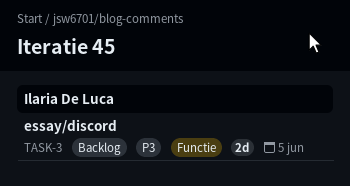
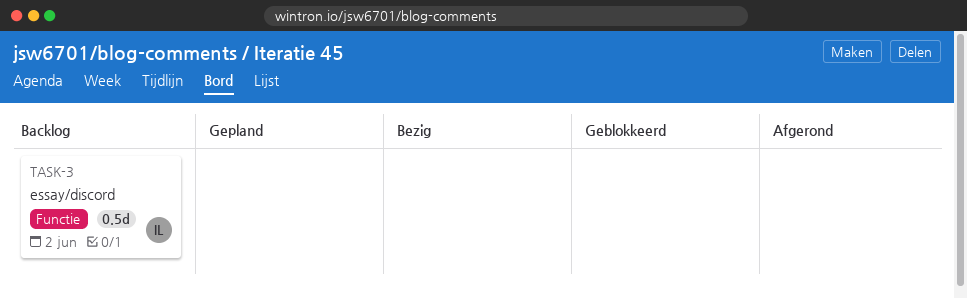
TASK-3, estimate: 2d -> 0.5d
TASK-3, due: Jun 5 -> Jun 2

